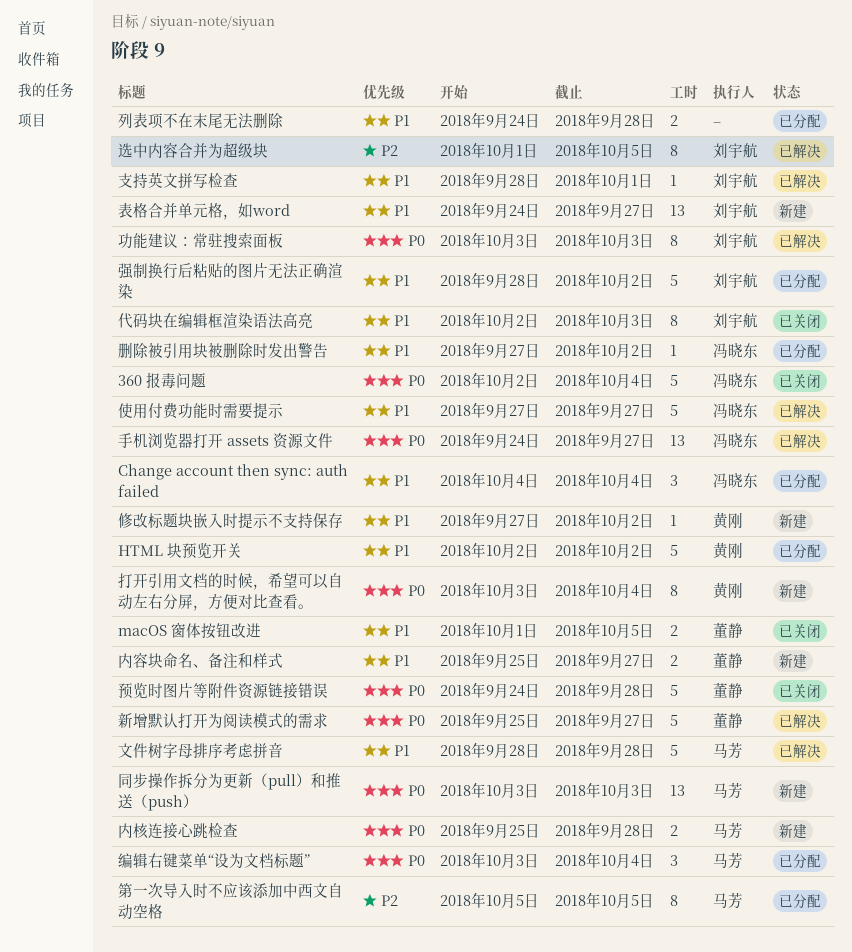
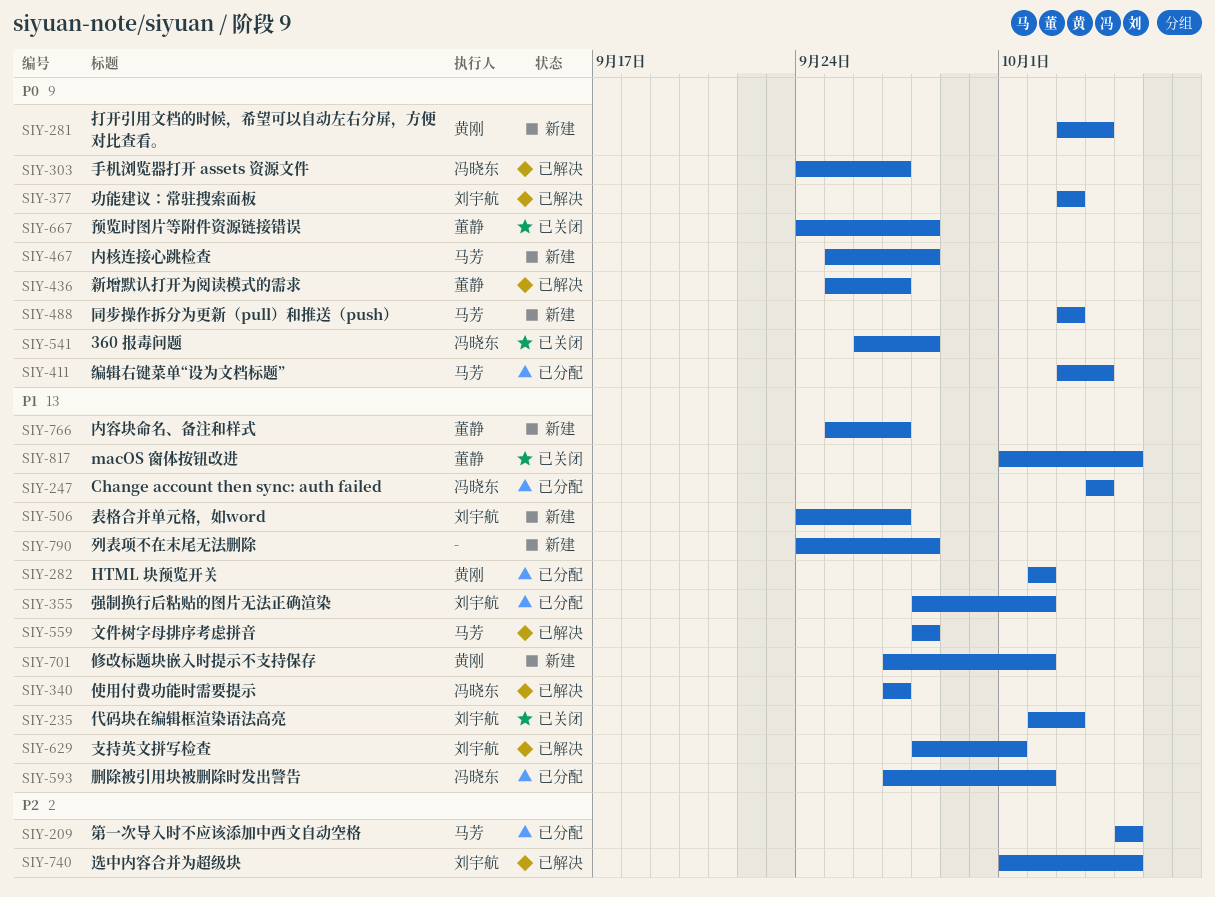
360 报毒问题, start: Oct 2 -> Sep 26
360 报毒问题, due: Oct 4 -> Sep 28
列表项不在末尾无法删除, status: 已分配 -> 新建

